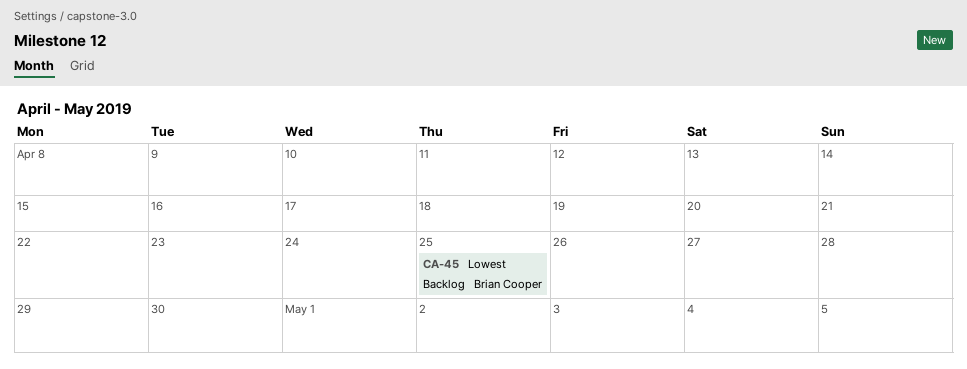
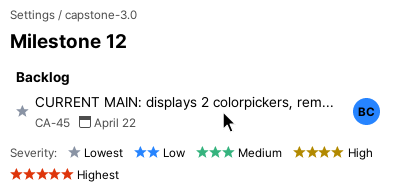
CA-45, due: Apr 25 -> Apr 22

